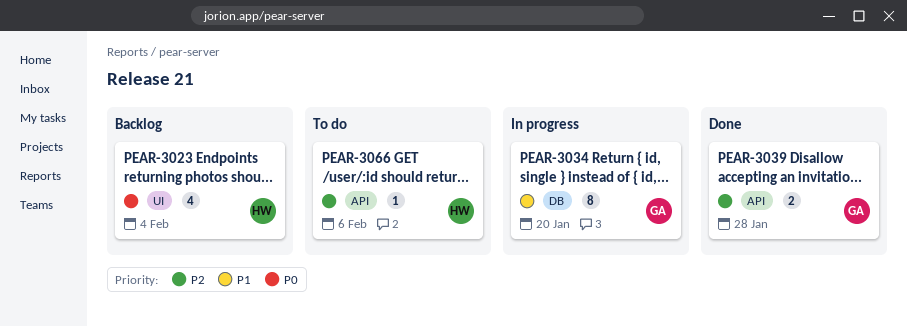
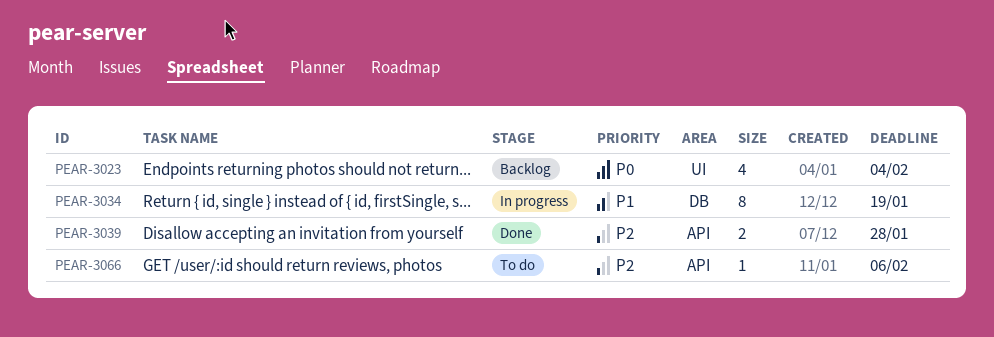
PEAR-3034, due: Jan 20 -> Jan 19

